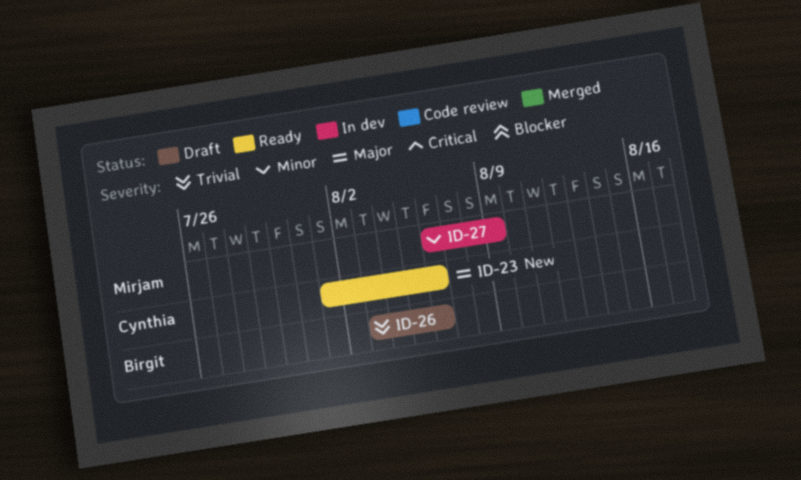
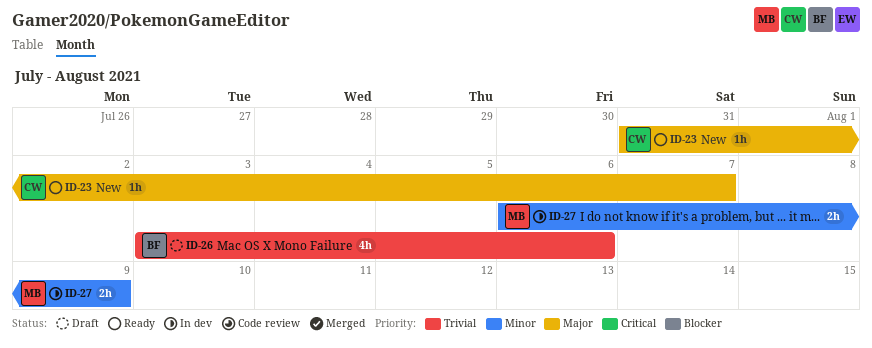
ID-23, start: Aug 1 -> Jul 31
ID-23, due: Aug 6 -> Aug 7

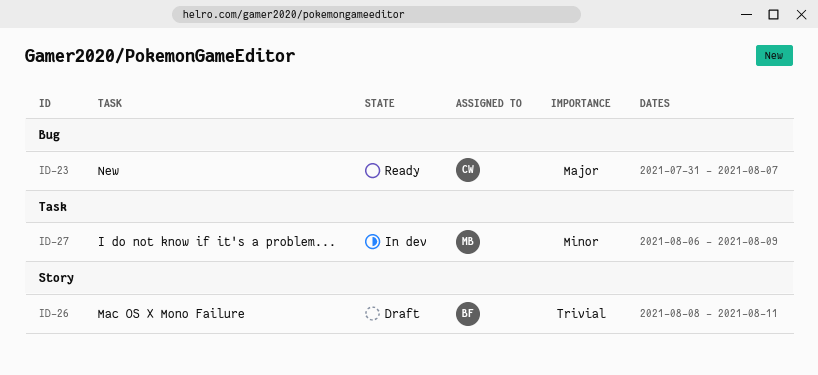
ID-26, start: Aug 3 -> Aug 8
ID-26, due: Aug 6 -> Aug 11

